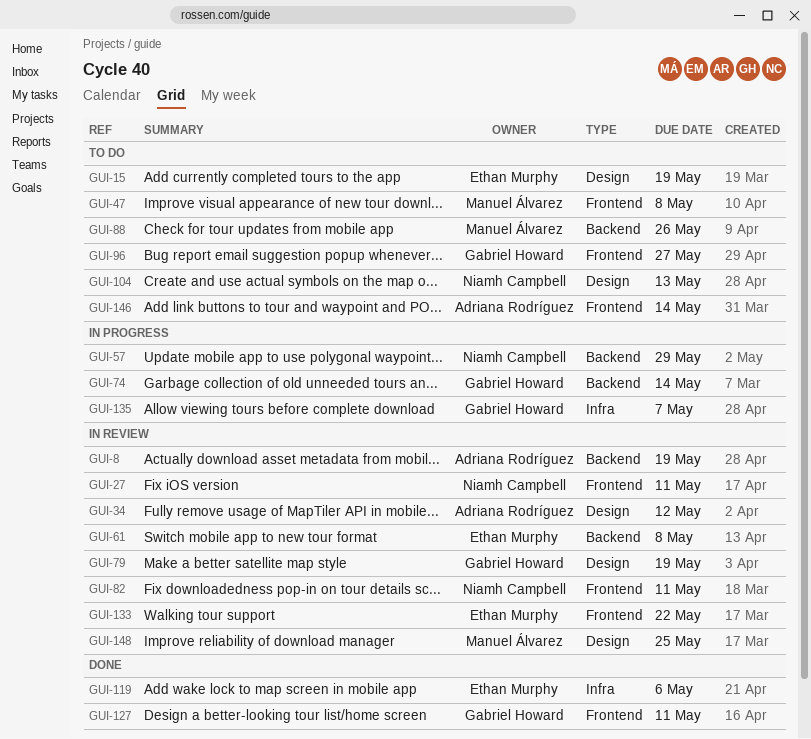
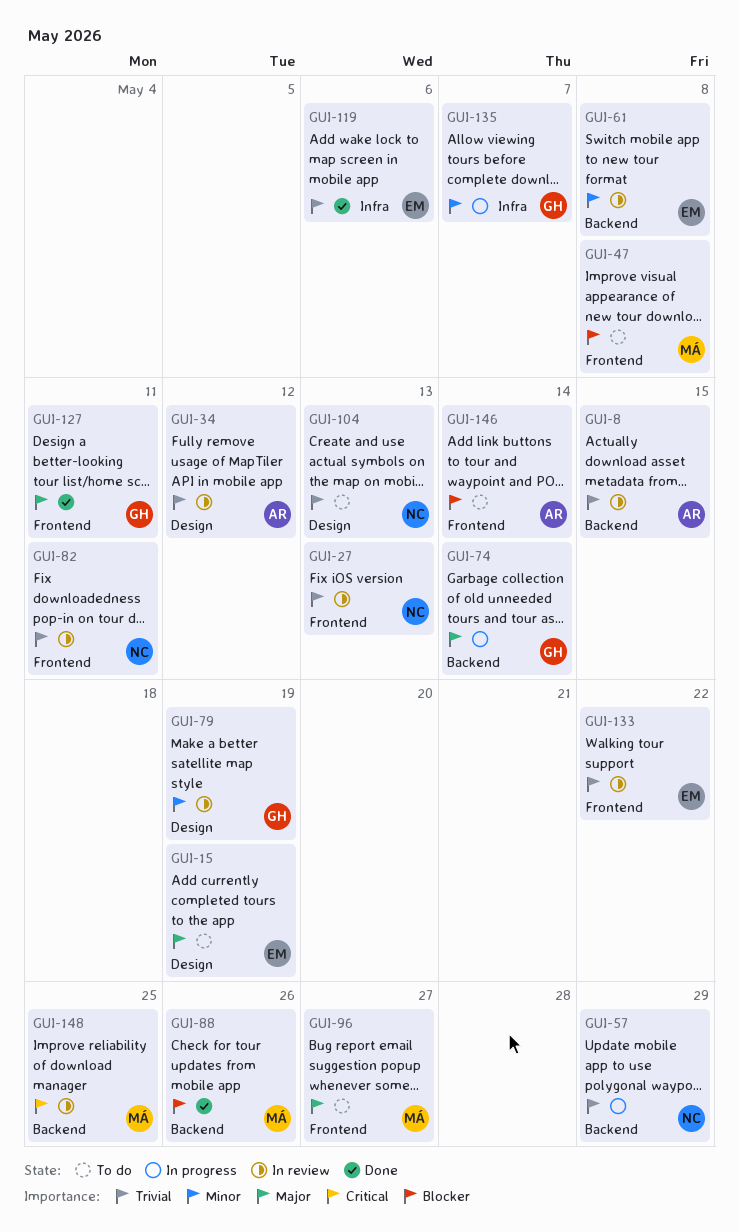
GUI-8, due: May 19 -> May 15
GUI-27, due: May 11 -> May 13
GUI-88, status: To do -> Done
GUI-96, owner: Gabriel Howard -> Manuel Álvarez
GUI-148, label: Design -> Backend

